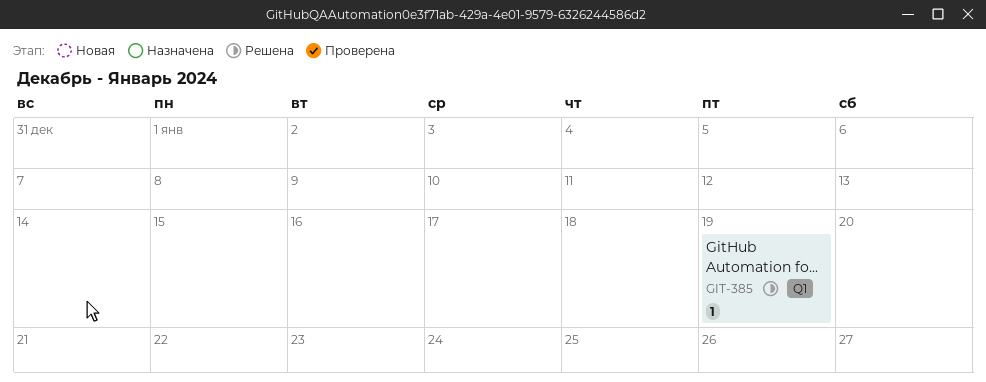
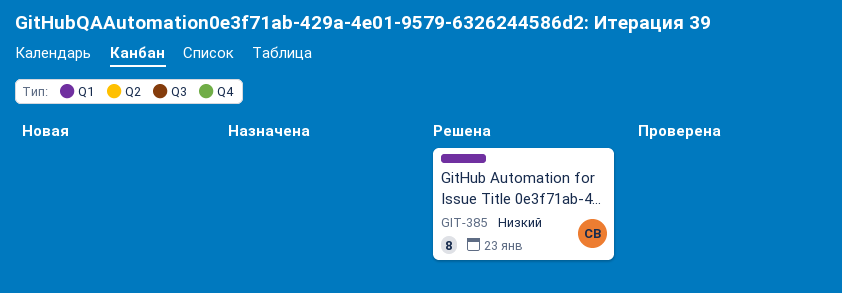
GIT-385, estimate: 1 -> 8
GIT-385, due: Jan 19 -> Jan 23

